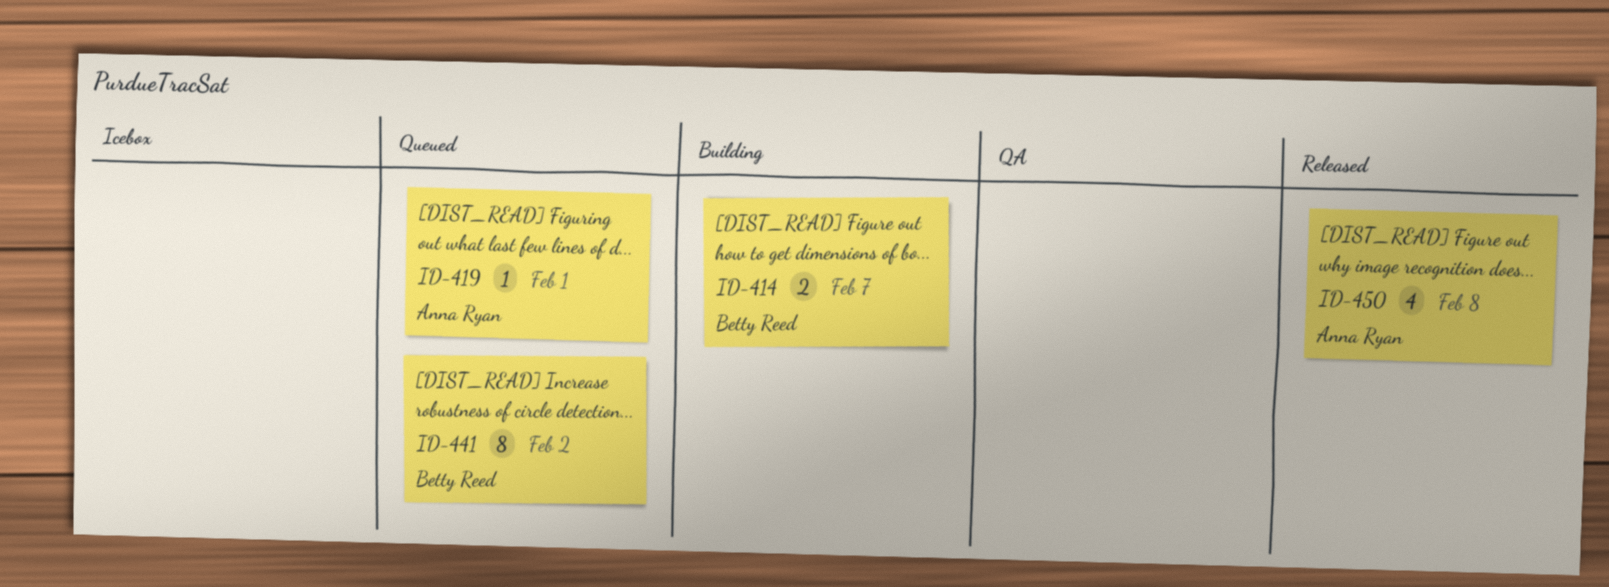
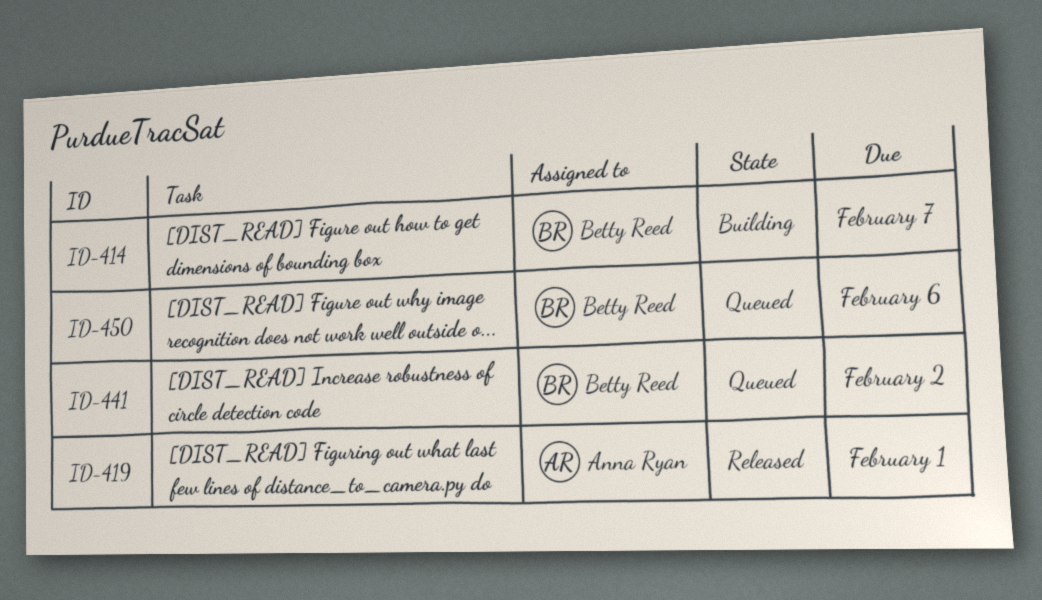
ID-419, status: Queued -> Released
ID-450, status: Released -> Queued
ID-450, owner: Anna Ryan -> Betty Reed
ID-450, due: Feb 8 -> Feb 6

